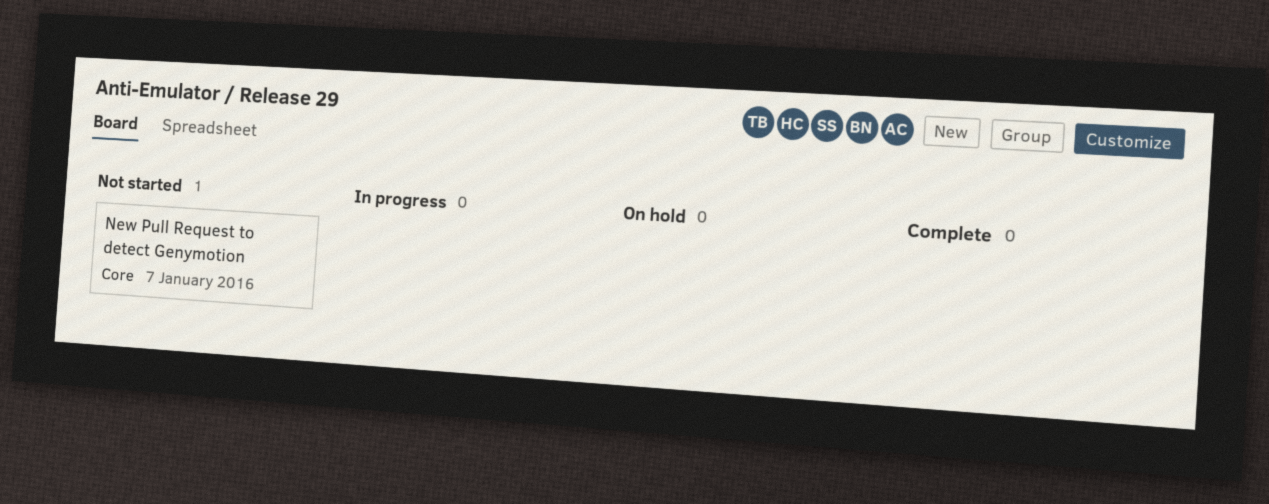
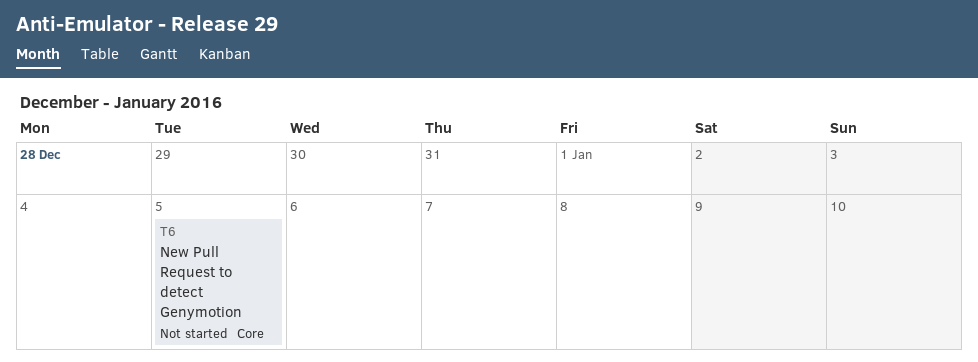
New Pull Request to detect Genymotion, due: Jan 7 -> Jan 5

